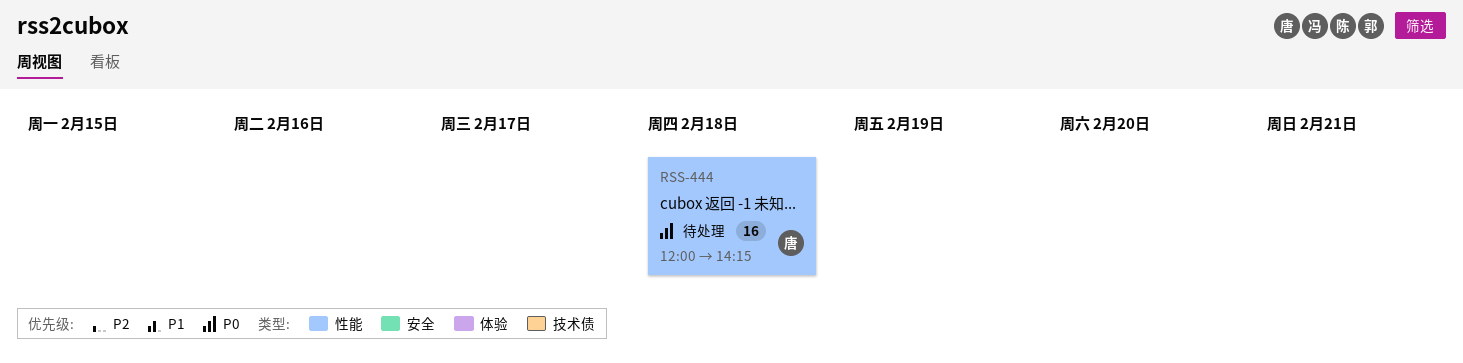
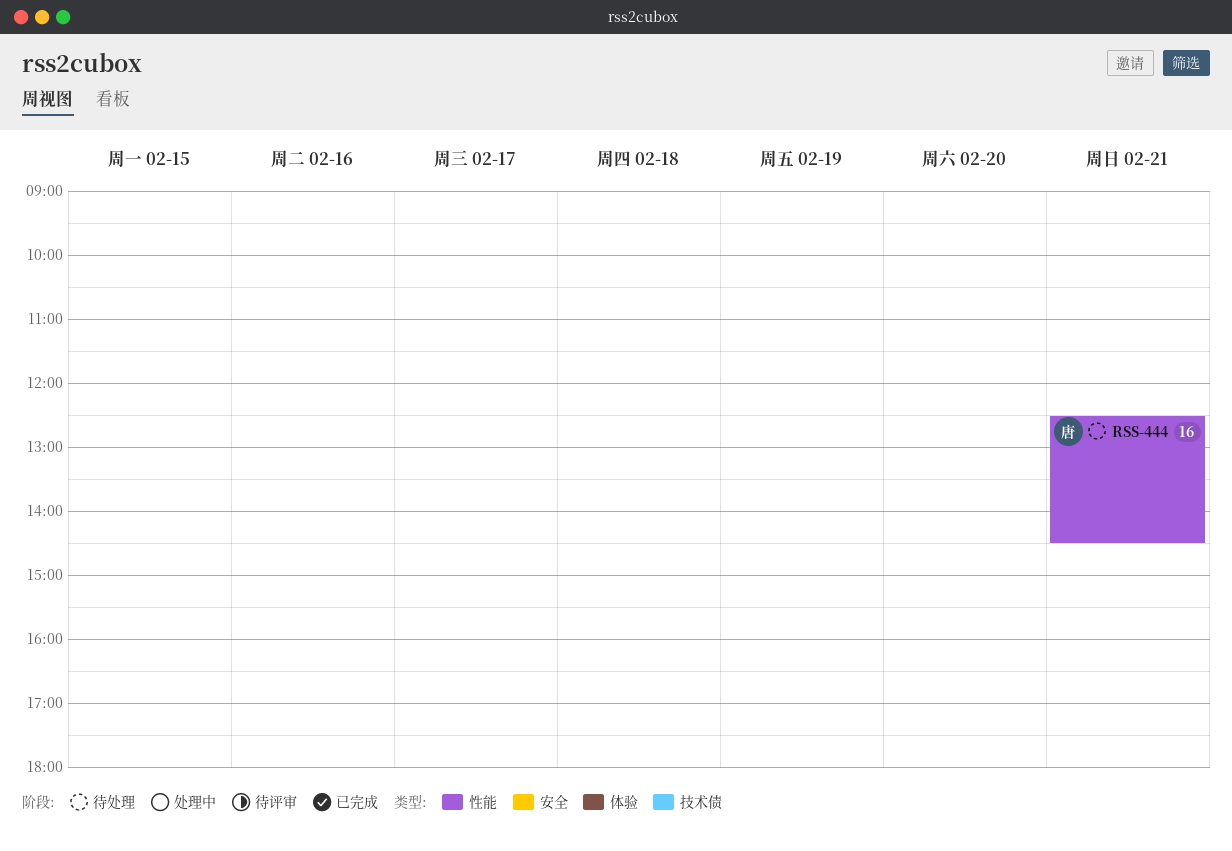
RSS-444, day: Feb 18 -> Feb 21
RSS-444, begins: 12:00 -> 12:30
RSS-444, ends: 14:15 -> 14:30

